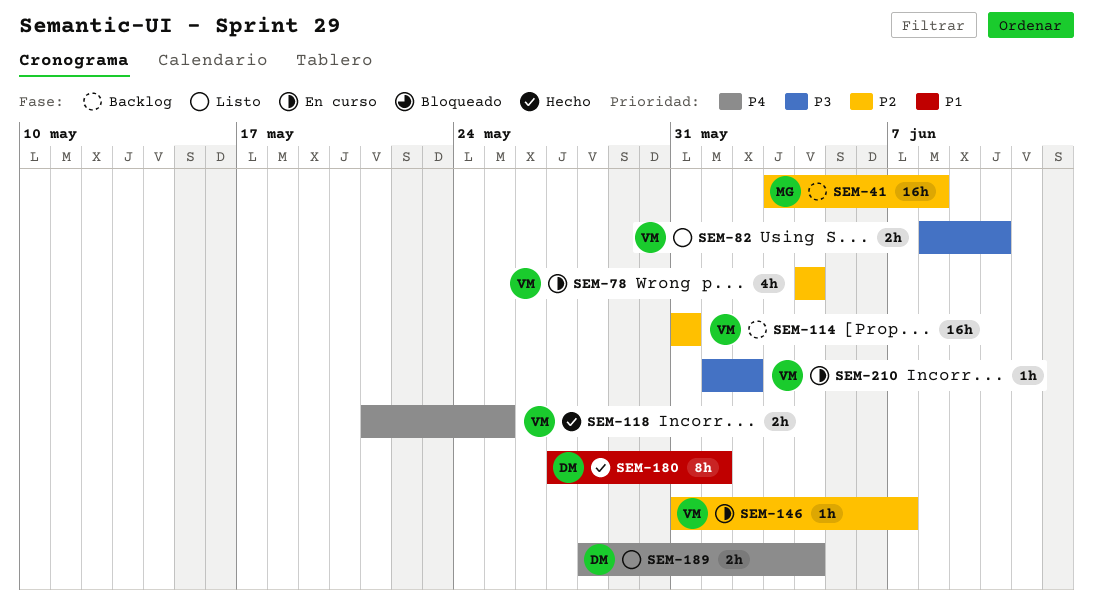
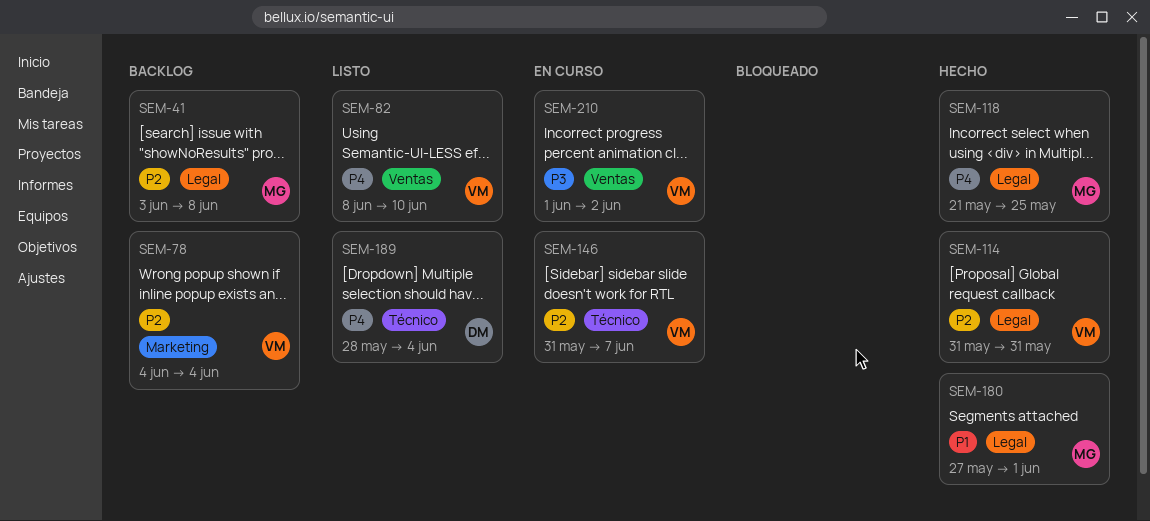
SEM-78, status: En curso -> Backlog
SEM-82, priority: P3 -> P4
SEM-114, status: Backlog -> Hecho
SEM-118, owner: VM -> MG
SEM-180, owner: DM -> MG

